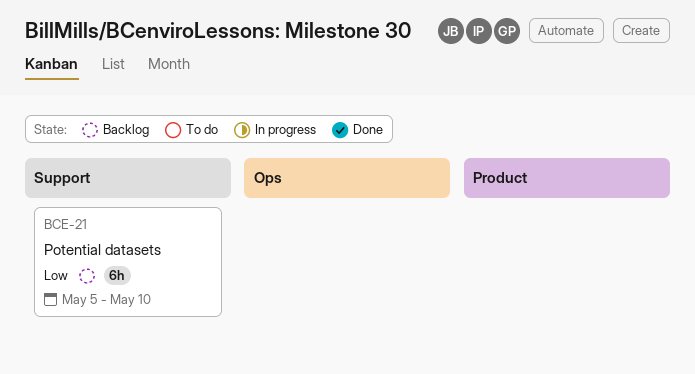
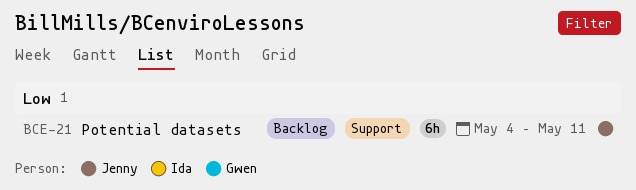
BCE-21, start: May 5 -> May 4
BCE-21, due: May 10 -> May 11

